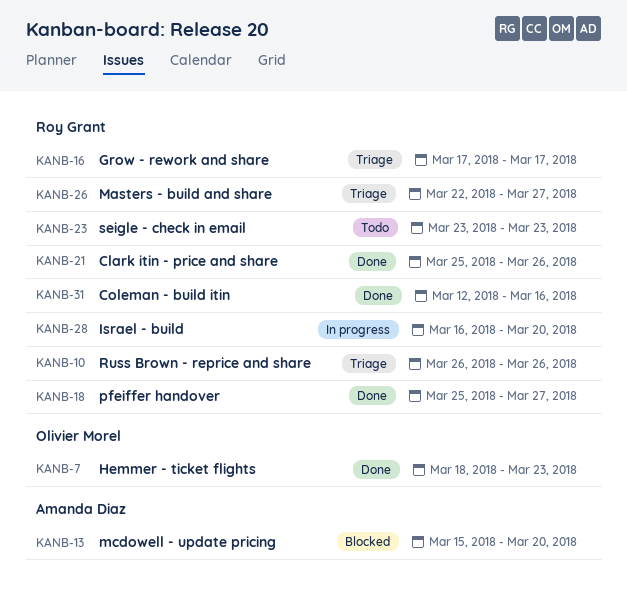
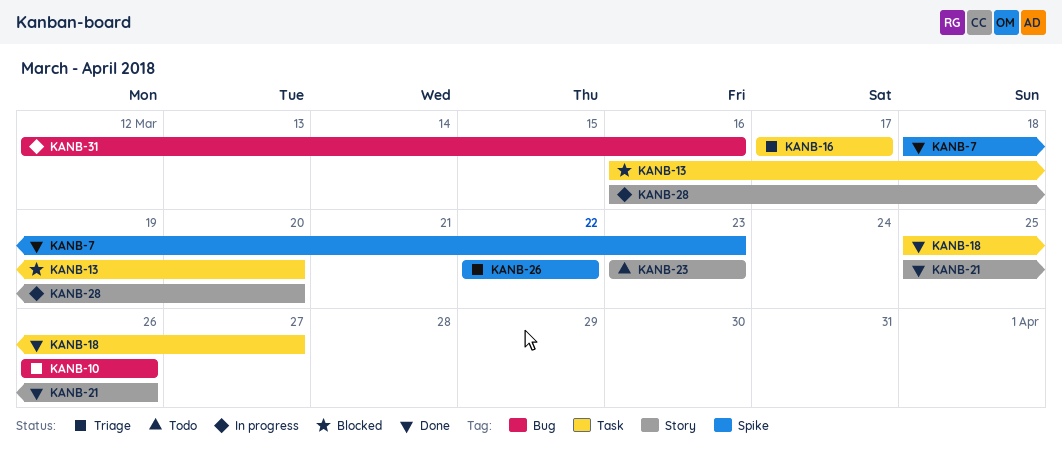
KANB-13, start: Mar 15 -> Mar 16
KANB-26, due: Mar 27 -> Mar 22
KANB-31, status: Done -> In progress

